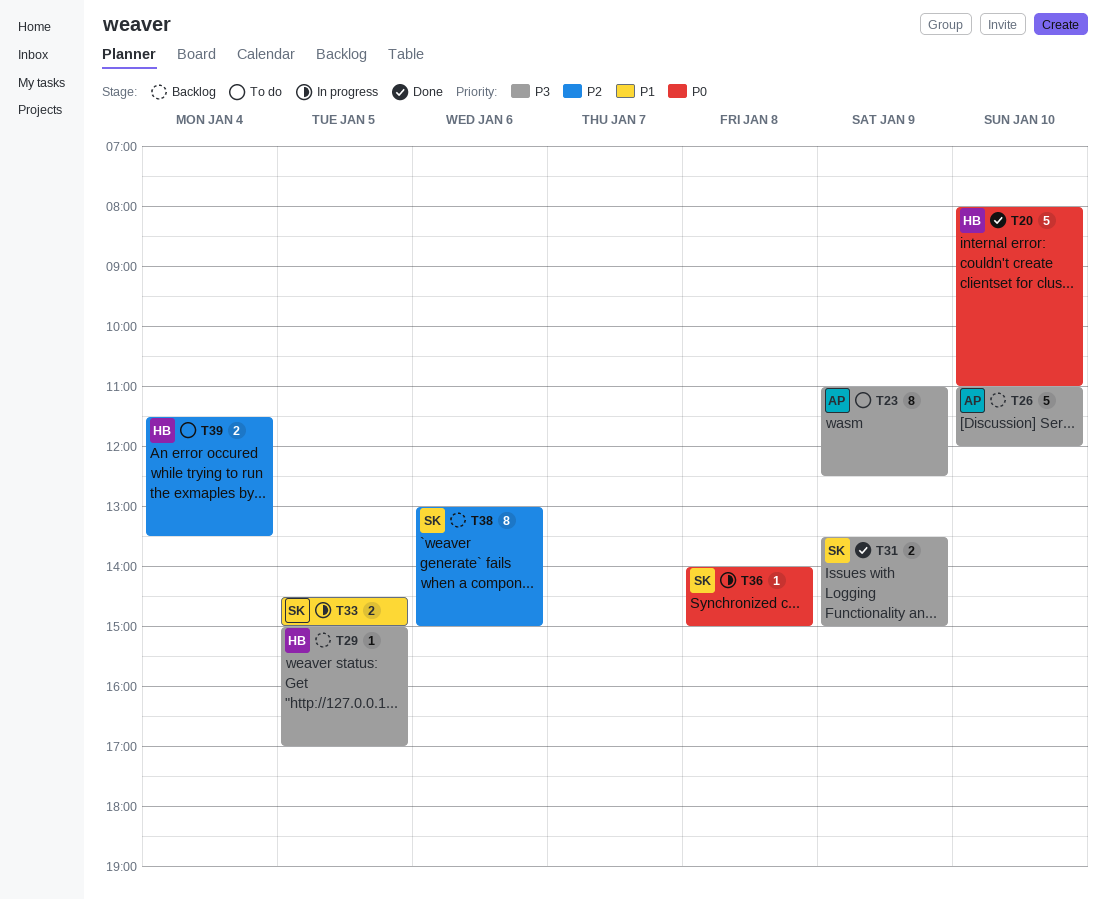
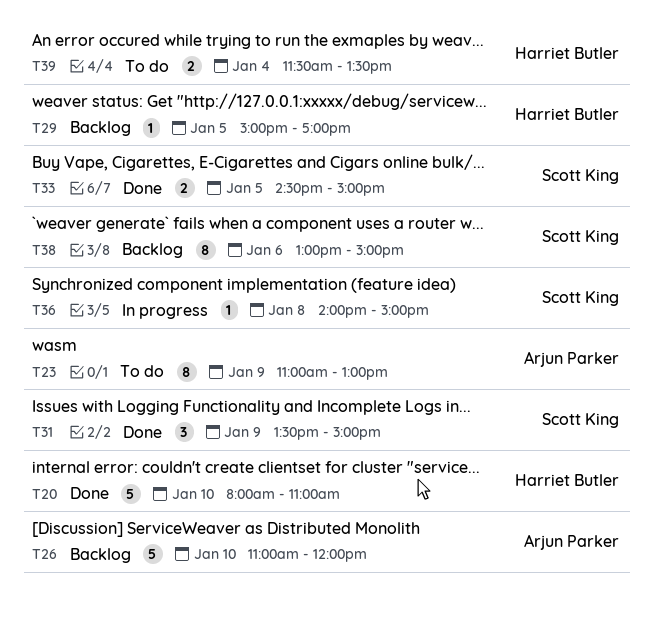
T23, ends: 12:30 -> 13:00
T31, estimate: 2 -> 3
T33, status: In progress -> Done

